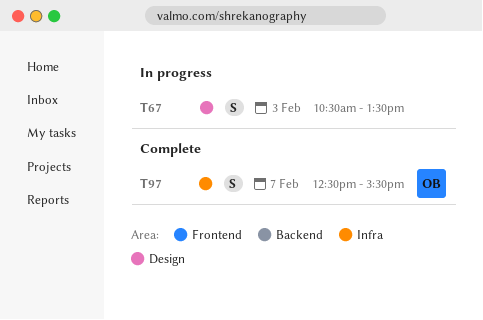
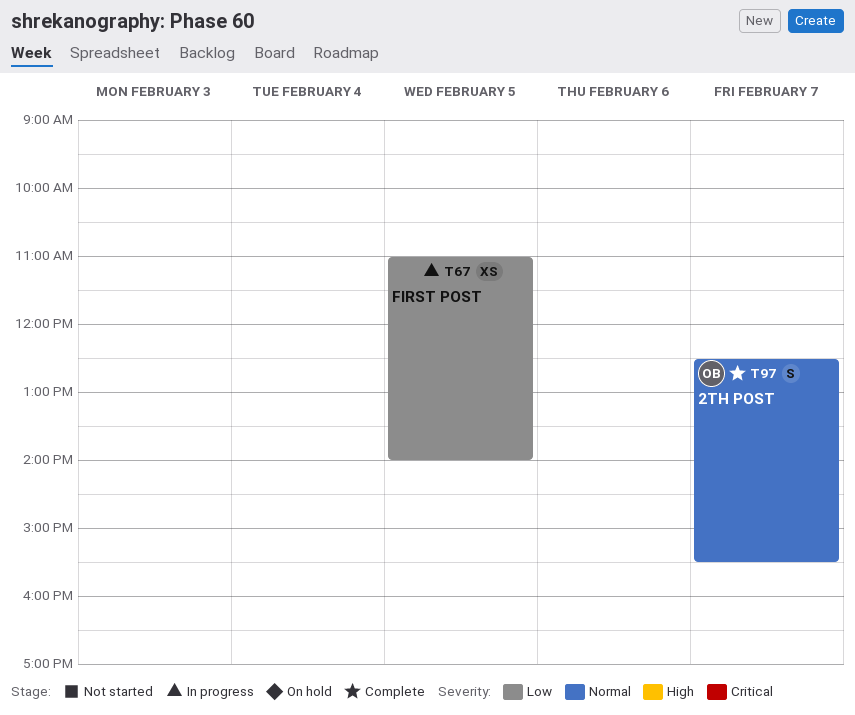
T67, estimate: S -> XS
T67, day: Feb 3 -> Feb 5
T67, begins: 10:30 -> 11:00
T67, ends: 13:30 -> 14:00

